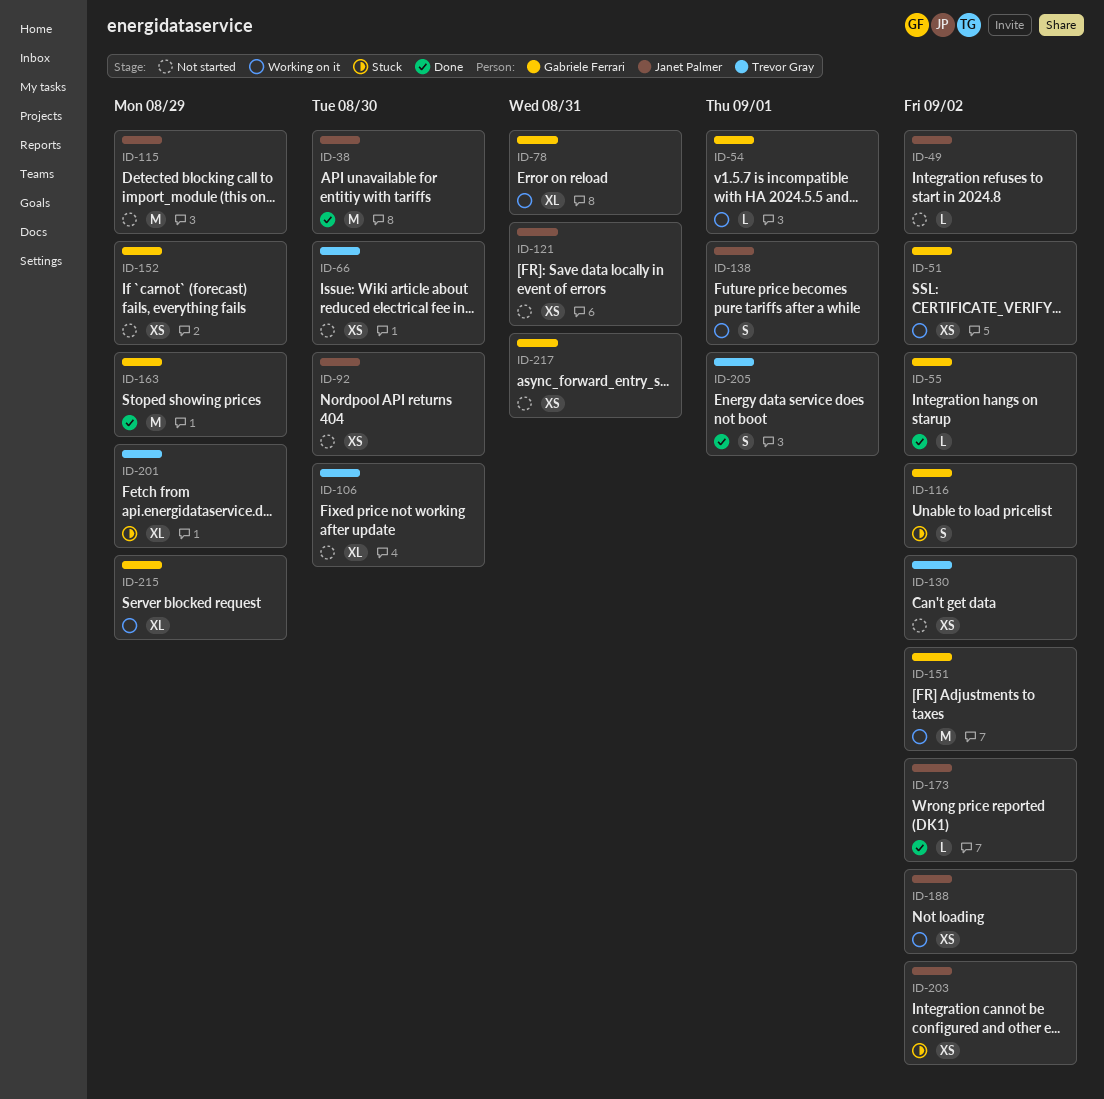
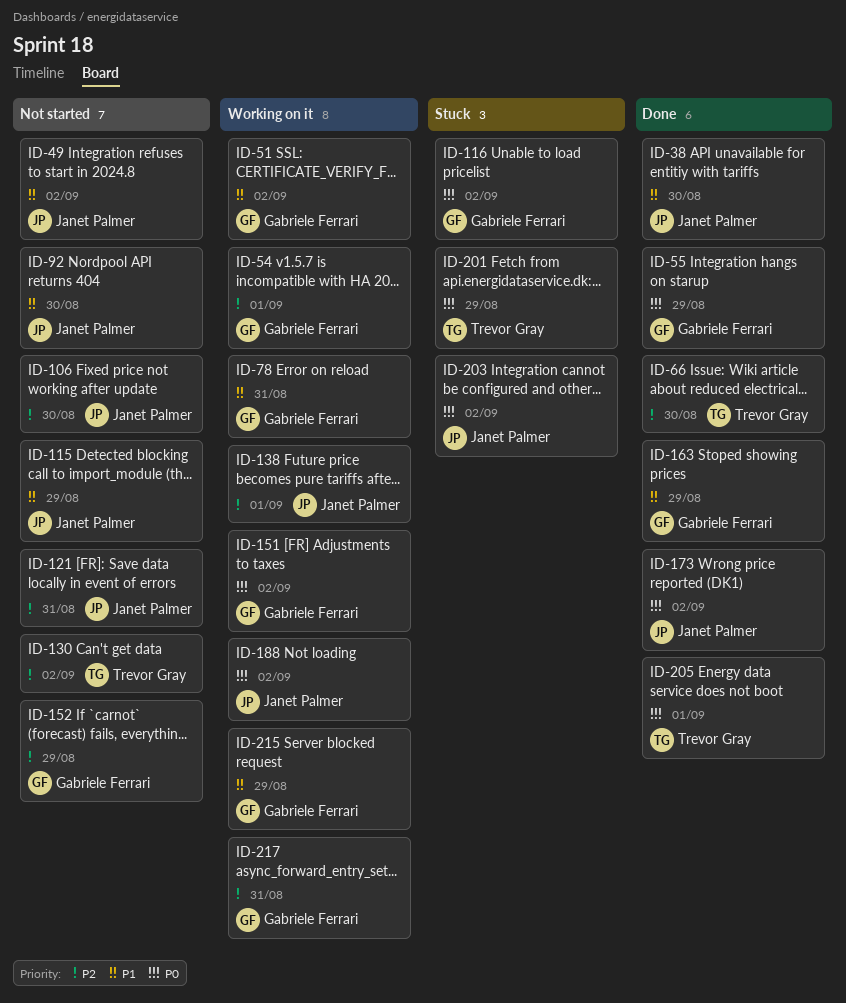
ID-55, due: Sep 2 -> Aug 29
ID-66, status: Not started -> Done
ID-106, owner: Trevor Gray -> Janet Palmer
ID-217, status: Not started -> Working on it

